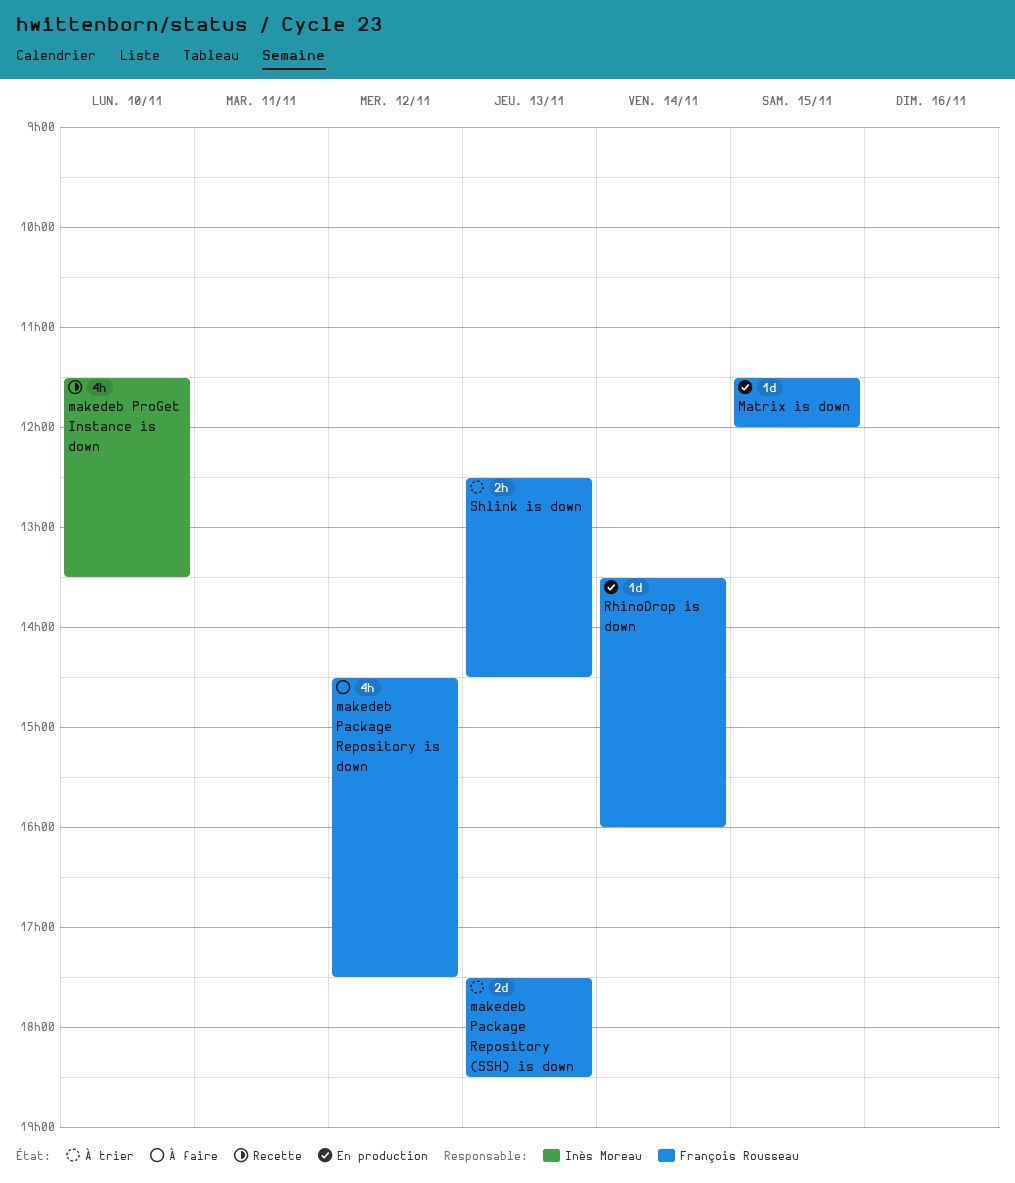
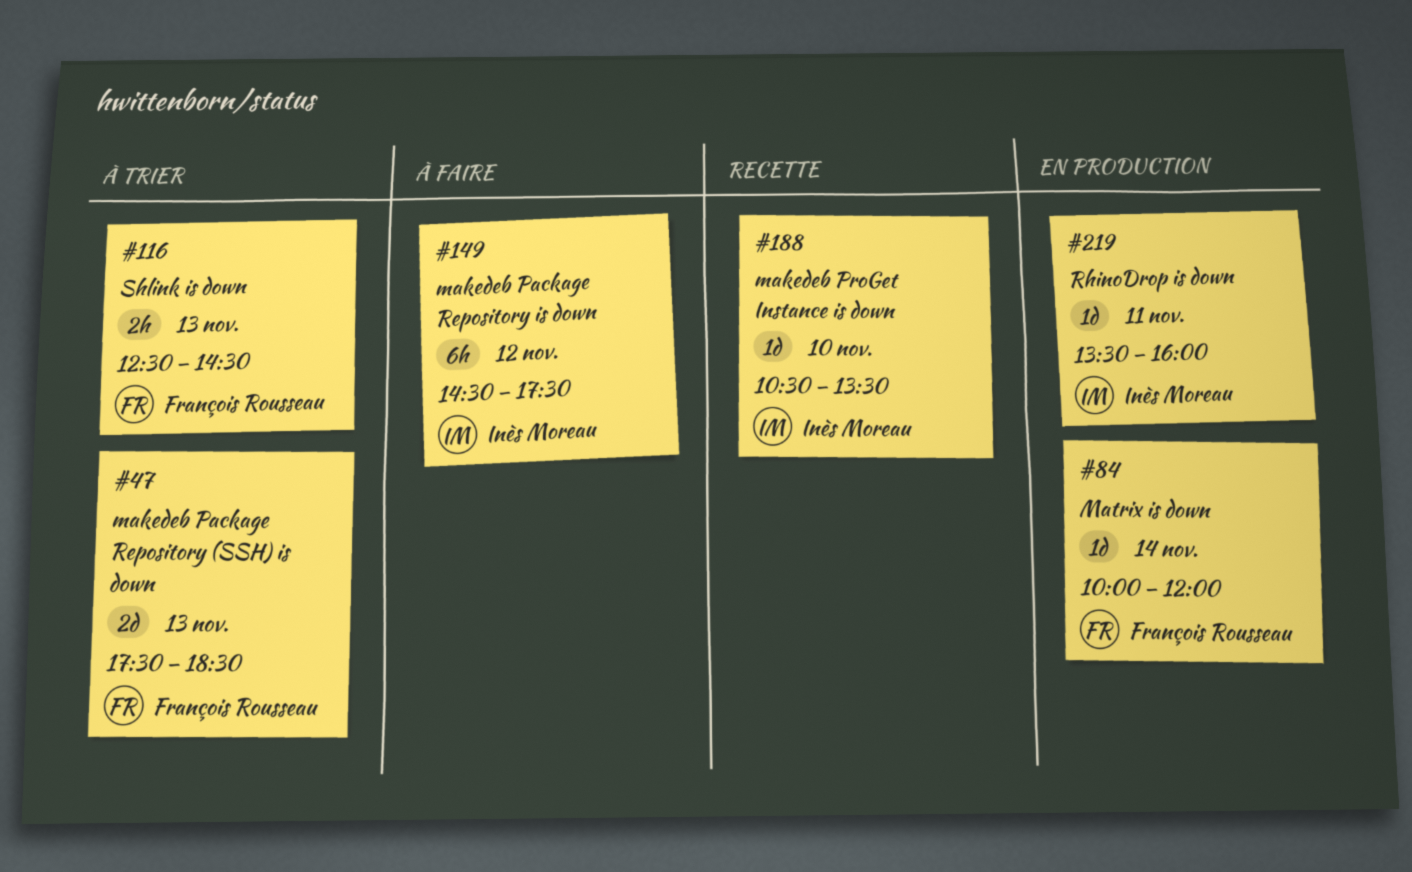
makedeb Package Repository is down, owner: François Rousseau -> Inès Moreau
makedeb Package Repository is down, estimate: 4h -> 6h
makedeb ProGet Instance is down, estimate: 4h -> 1d
makedeb ProGet Instance is down, begins: 11:30 -> 10:30
Matrix is down, day: Nov 15 -> Nov 14
Matrix is down, begins: 11:30 -> 10:00
RhinoDrop is down, owner: François Rousseau -> Inès Moreau
RhinoDrop is down, day: Nov 14 -> Nov 11

